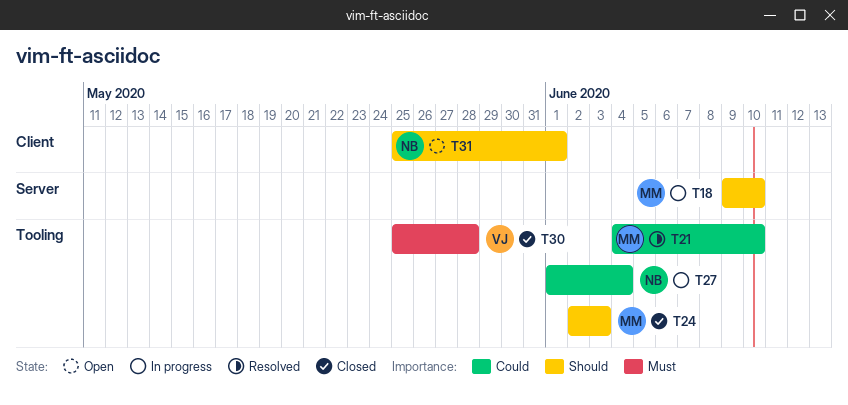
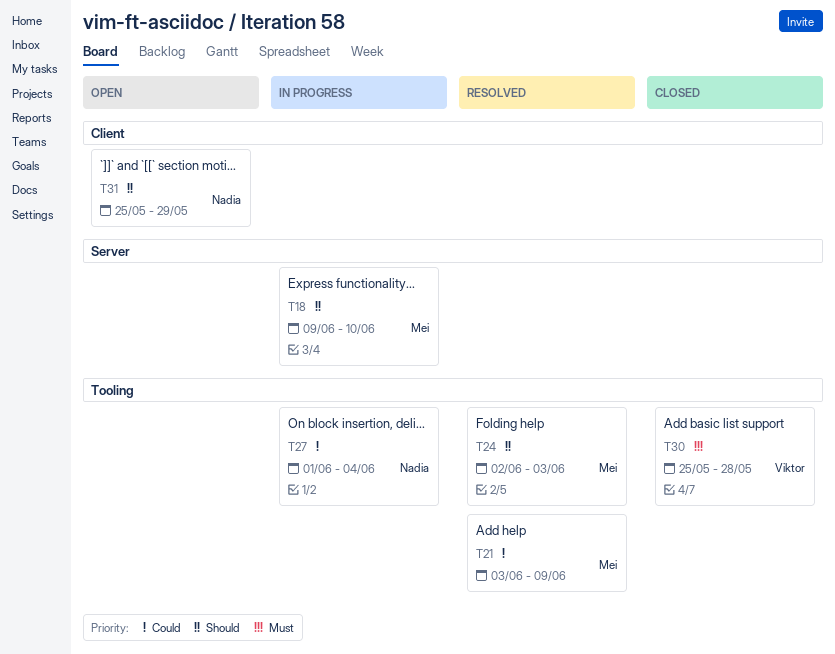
T21, start: Jun 4 -> Jun 3
T21, due: Jun 10 -> Jun 9
T24, status: Closed -> Resolved
T31, due: Jun 1 -> May 29

